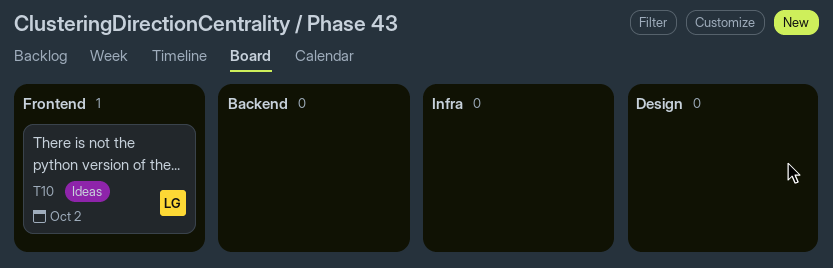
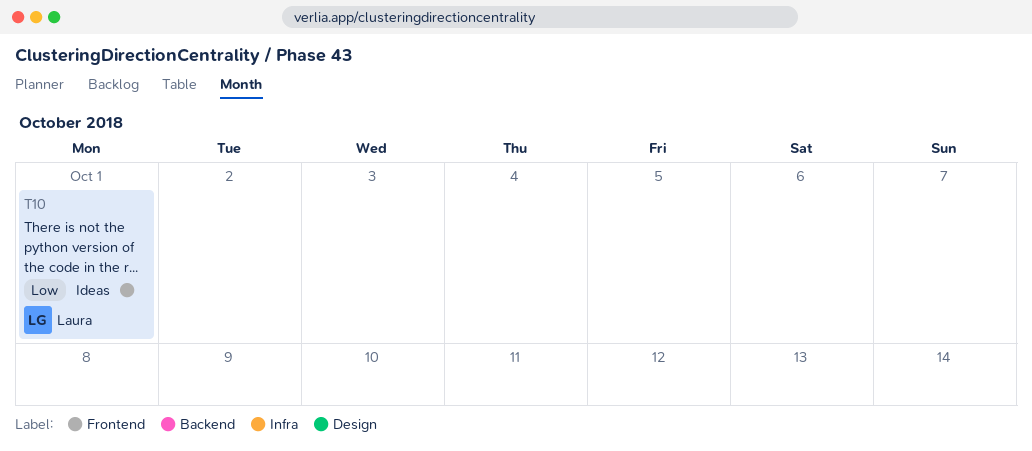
T10, due: Oct 2 -> Oct 1

